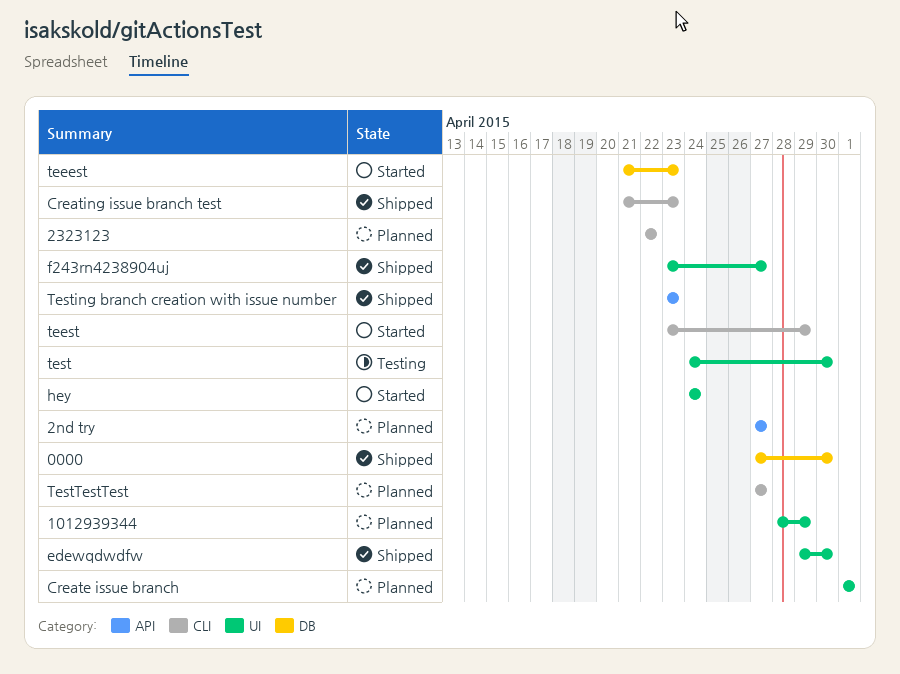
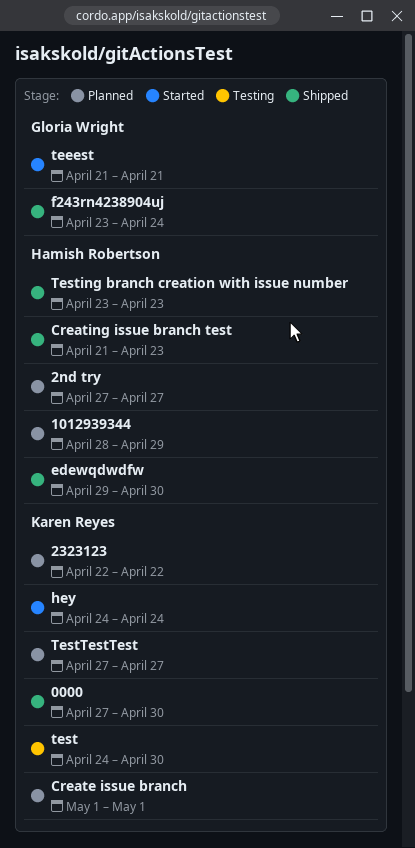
f243rn4238904uj, due: Apr 27 -> Apr 24
teeest, due: Apr 23 -> Apr 21
teest: present -> none

